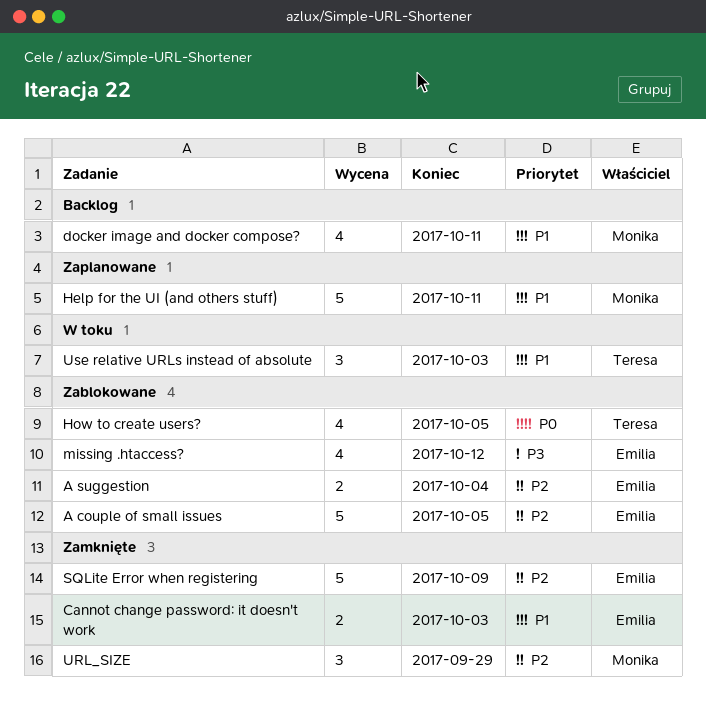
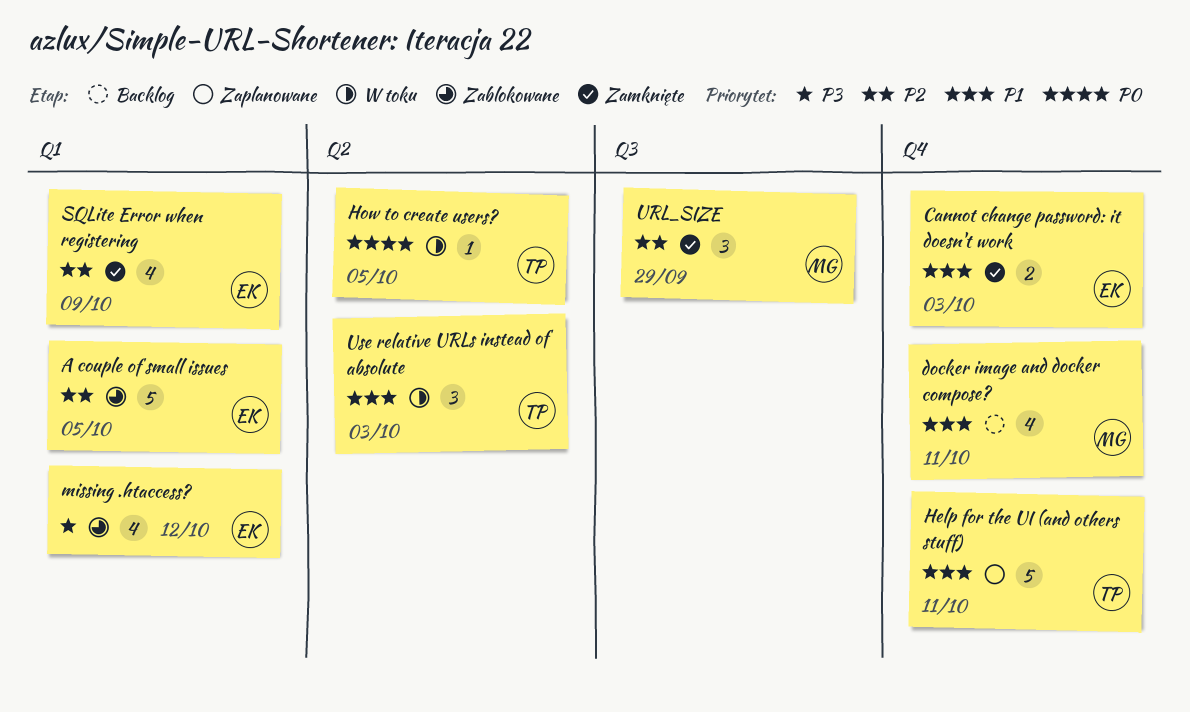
A suggestion: present -> none
Help for the UI (and others stuff), owner: Monika -> Teresa
How to create users?, status: Zablokowane -> W toku
How to create users?, estimate: 4 -> 1
SQLite Error when registering, estimate: 5 -> 4

